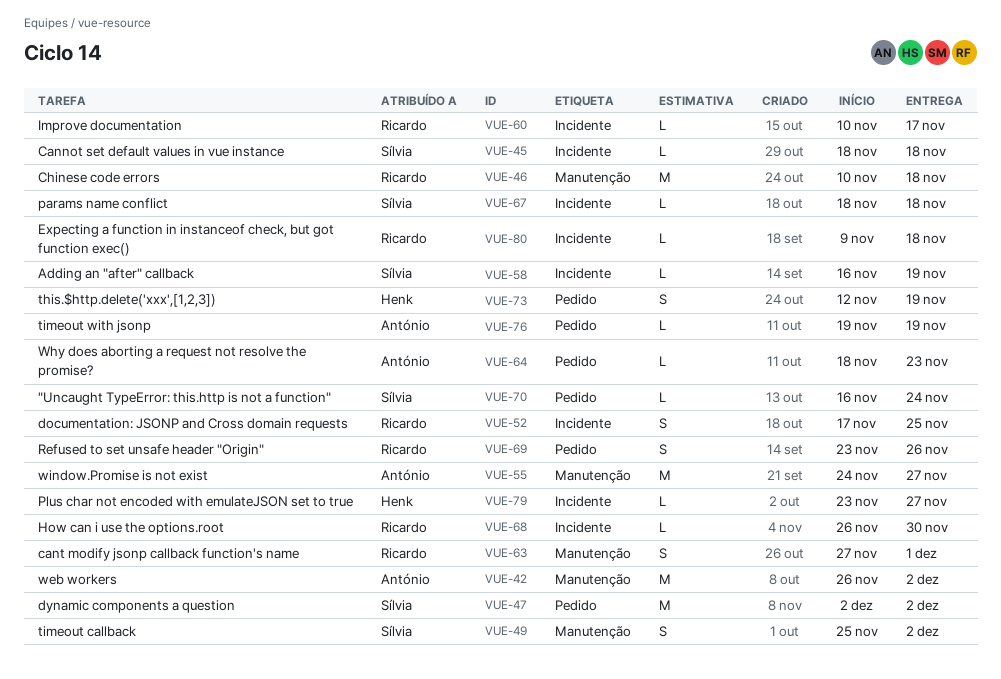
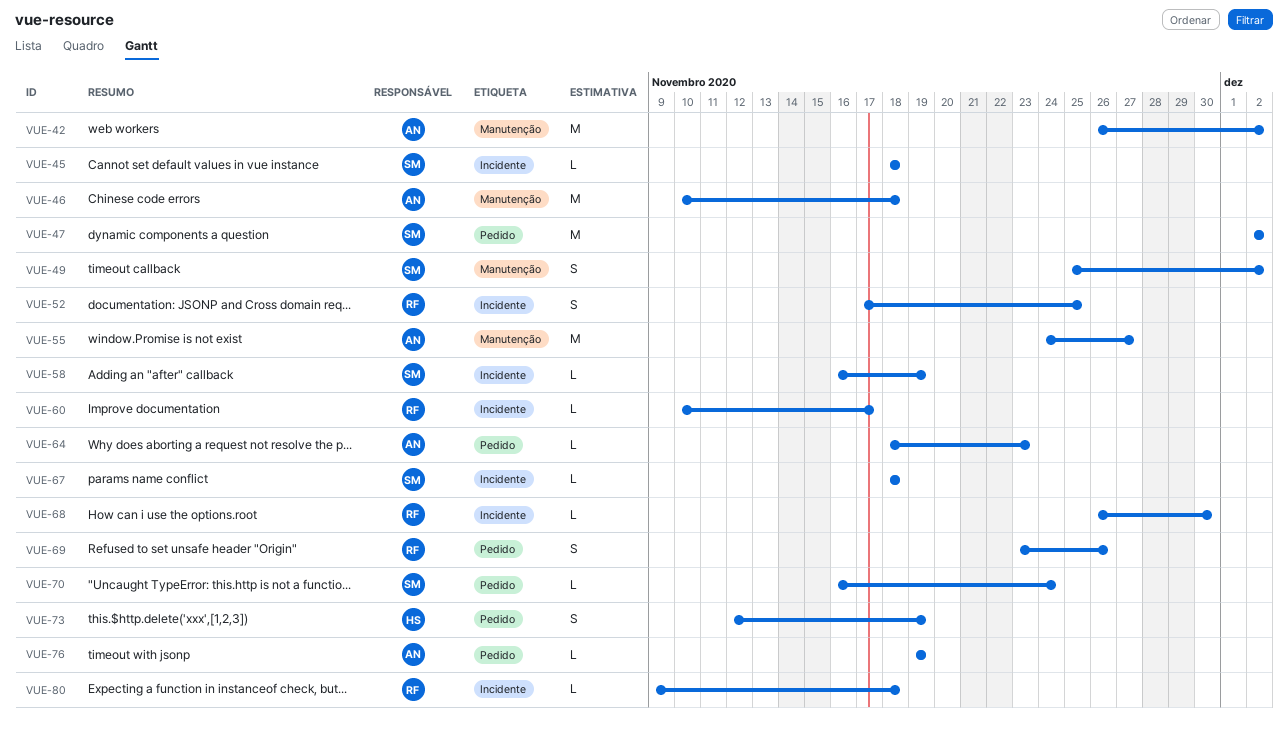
VUE-46, owner: Ricardo -> António
VUE-63: present -> none
VUE-79: present -> none

